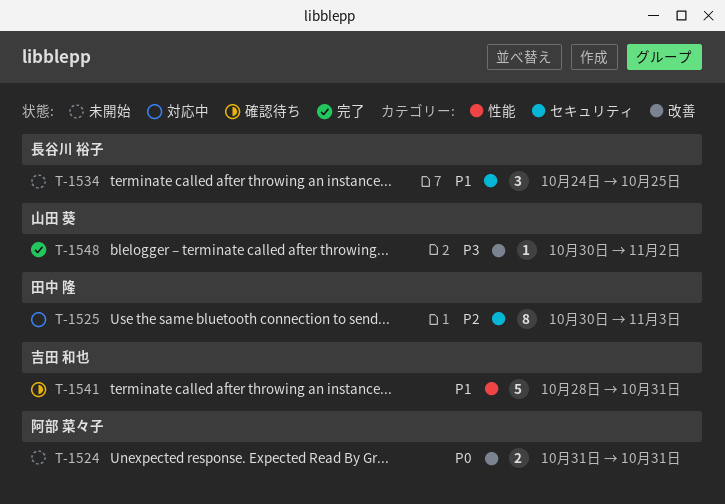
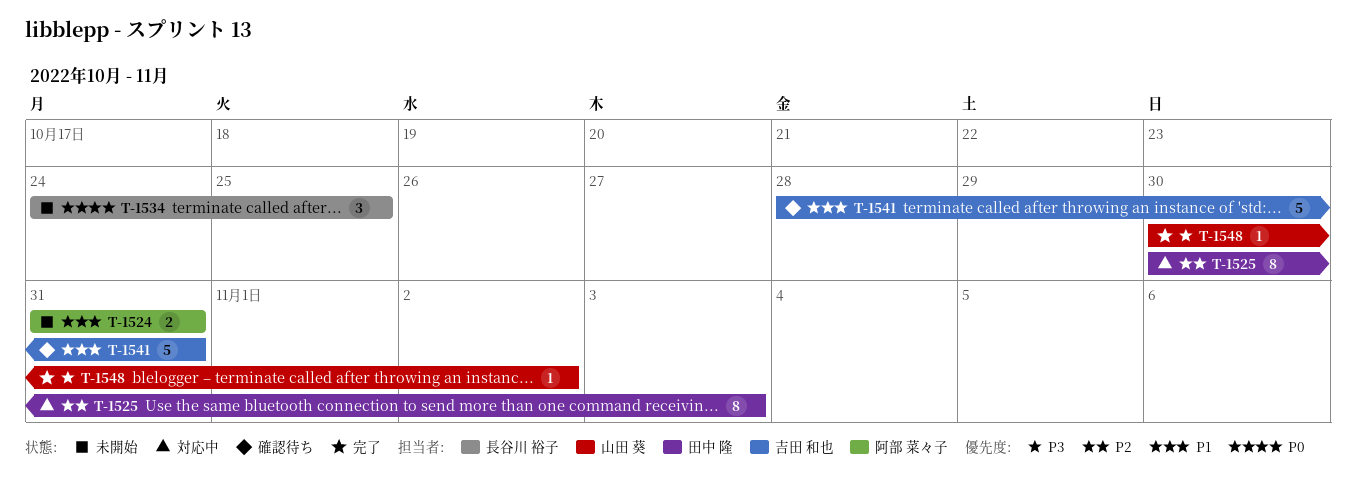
T-1524, priority: P0 -> P1
T-1534, priority: P1 -> P0

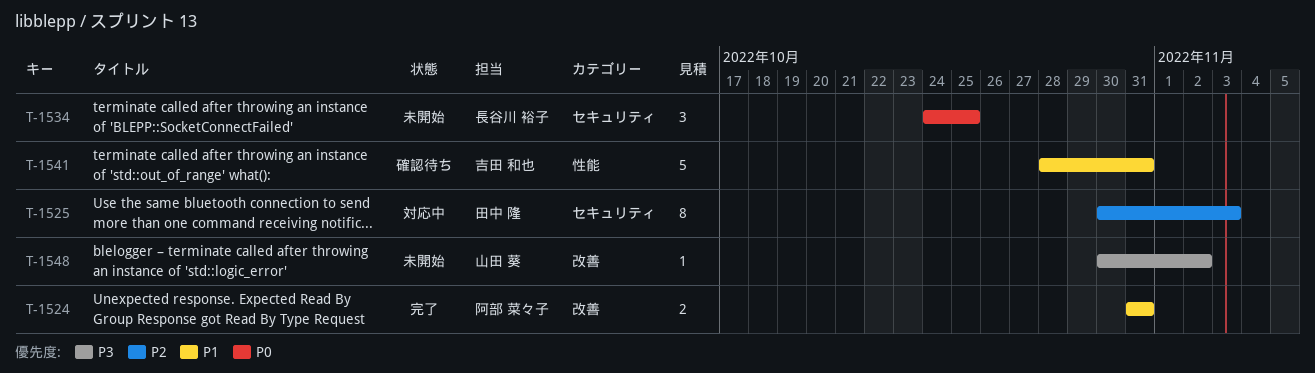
T-1524, status: 未開始 -> 完了
T-1548, status: 完了 -> 未開始

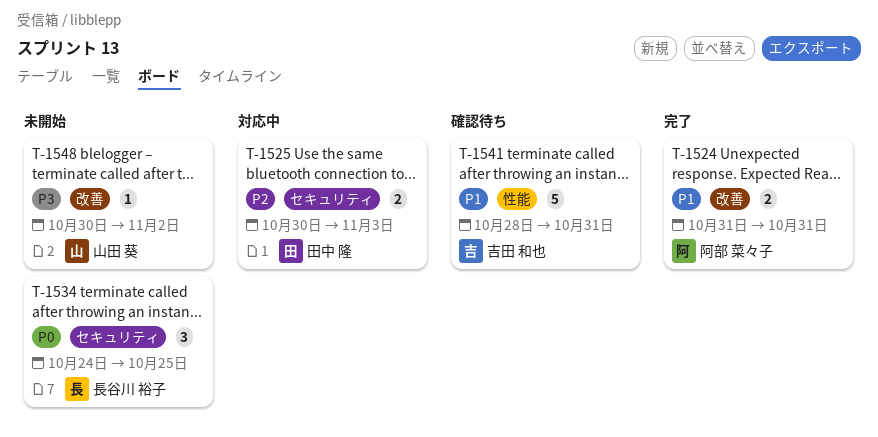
T-1525, estimate: 8 -> 2

